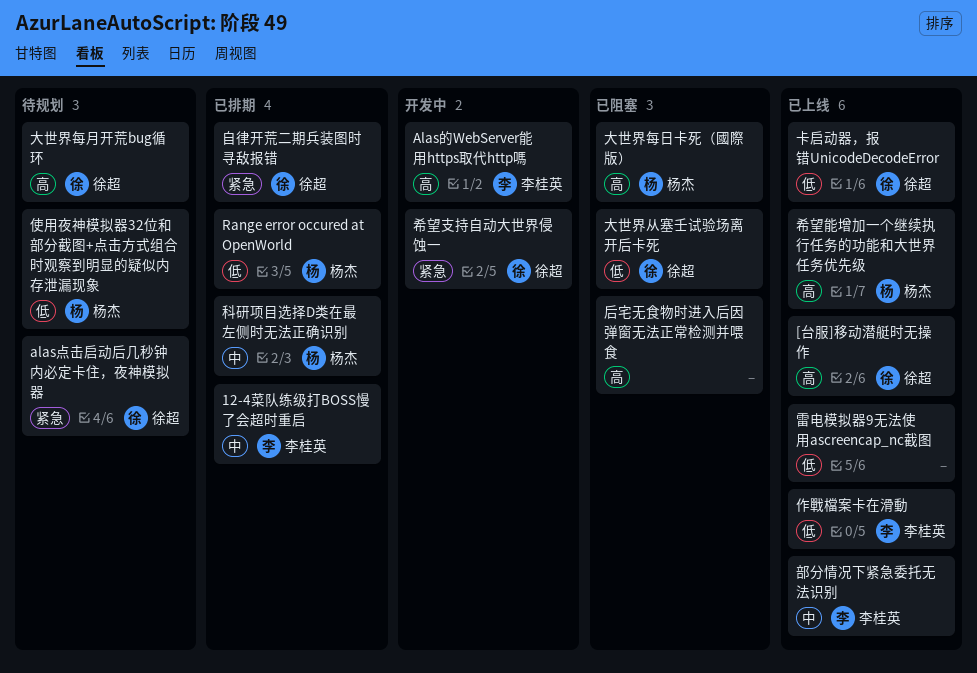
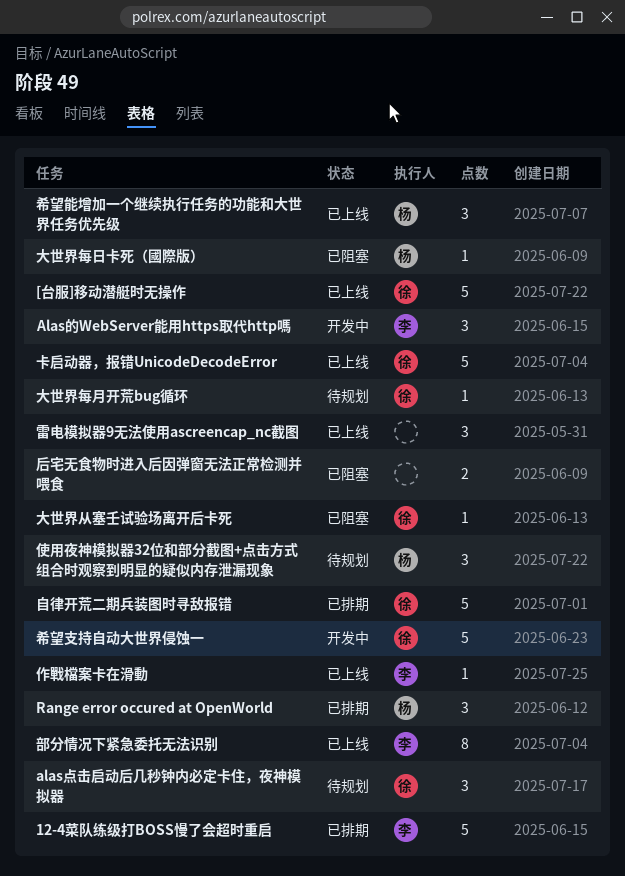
科研项目选择D类在最左侧时无法正确识别: present -> none

